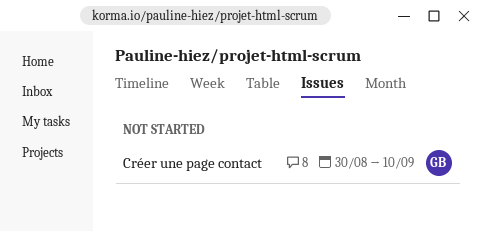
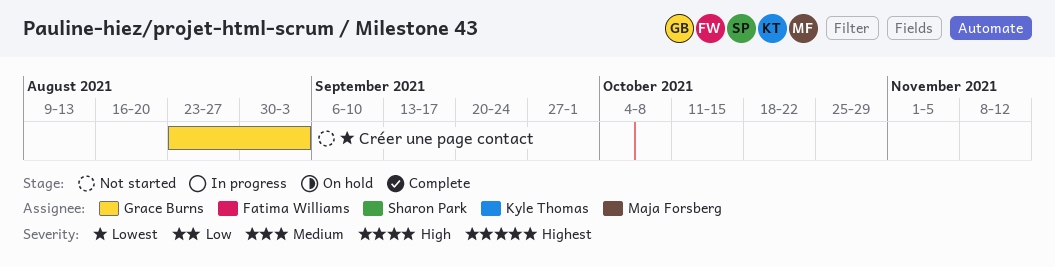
Créer une page contact, start: Aug 30 -> Aug 23
Créer une page contact, due: Sep 10 -> Sep 3

